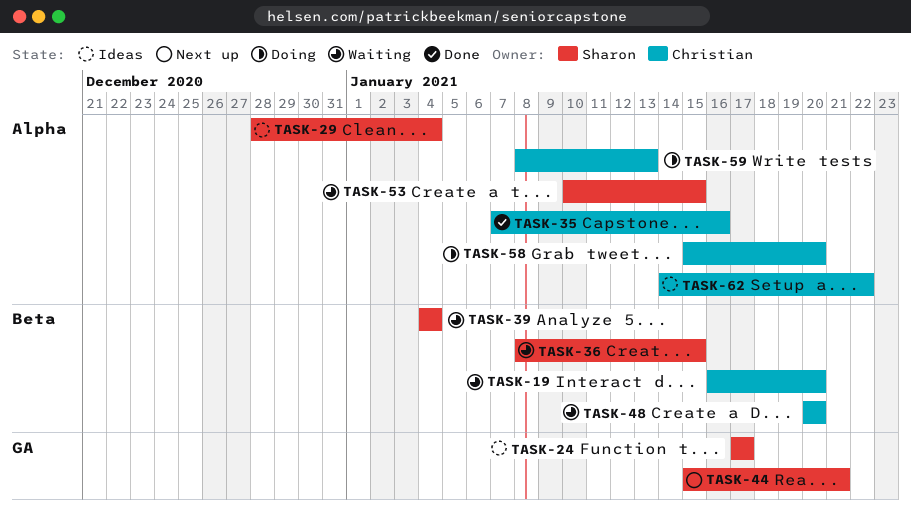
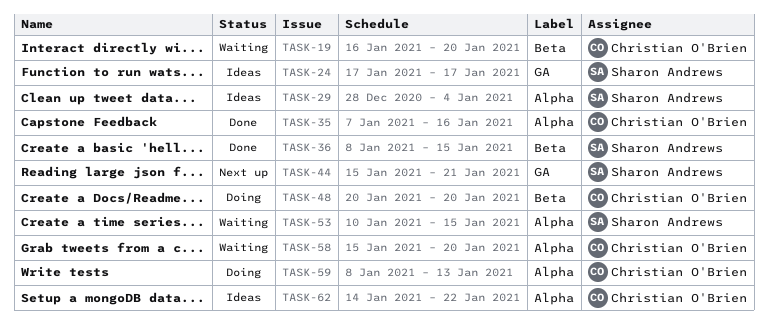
TASK-36, status: Waiting -> Done
TASK-39: present -> none
TASK-48, status: Waiting -> Doing
TASK-58, status: Doing -> Waiting

